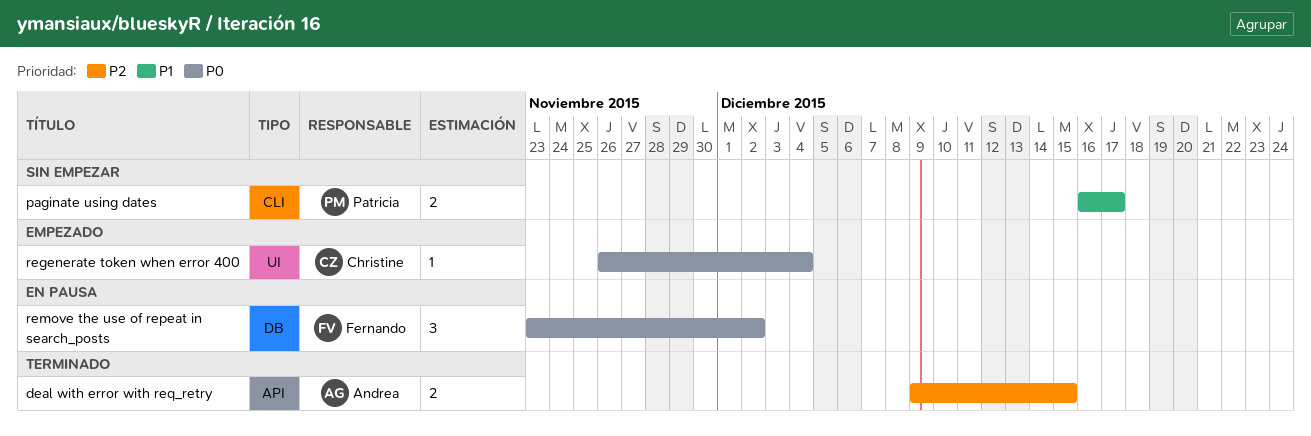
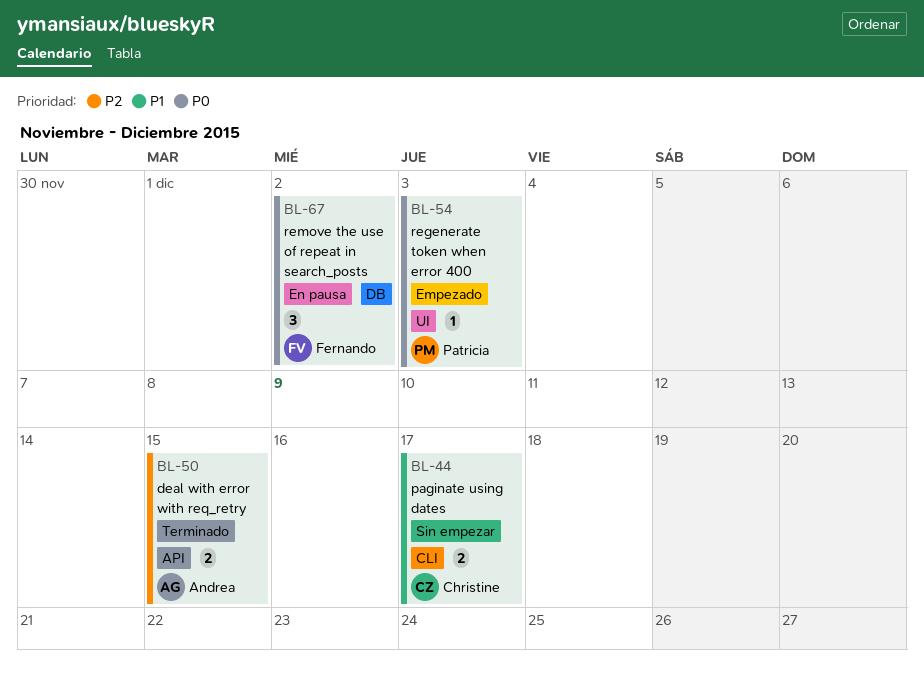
paginate using dates, owner: Patricia -> Christine
regenerate token when error 400, owner: Christine -> Patricia
regenerate token when error 400, due: Dec 4 -> Dec 3

